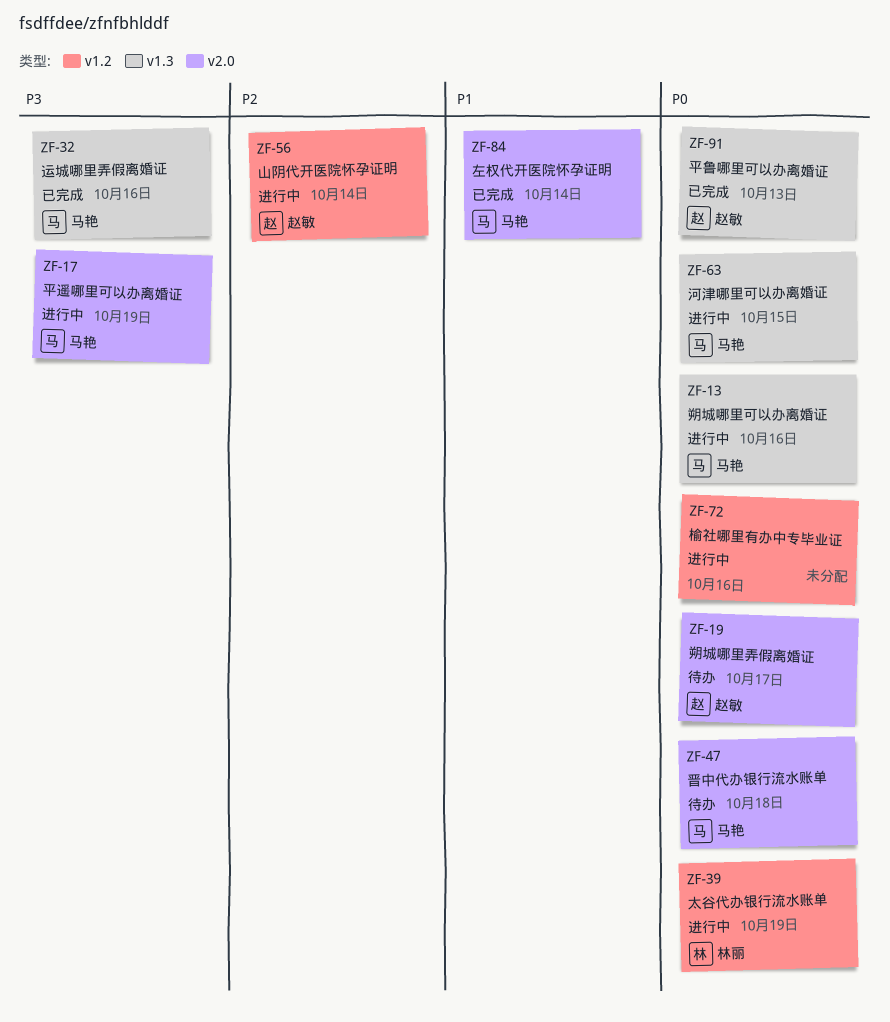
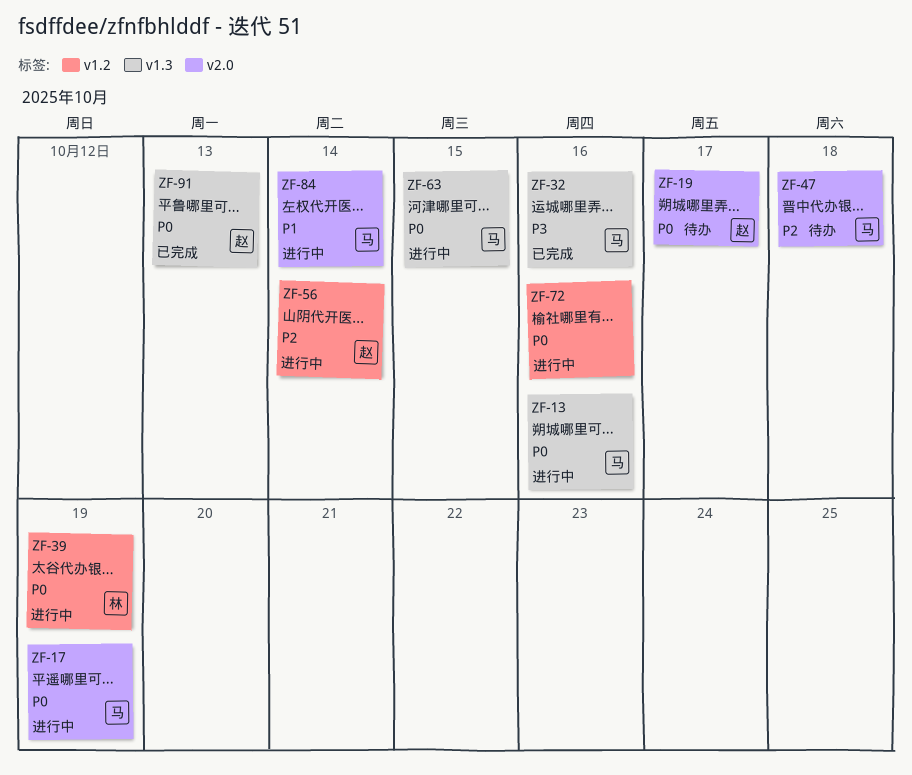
ZF-17, priority: P3 -> P0
ZF-47, priority: P0 -> P2
ZF-84, status: 已完成 -> 进行中

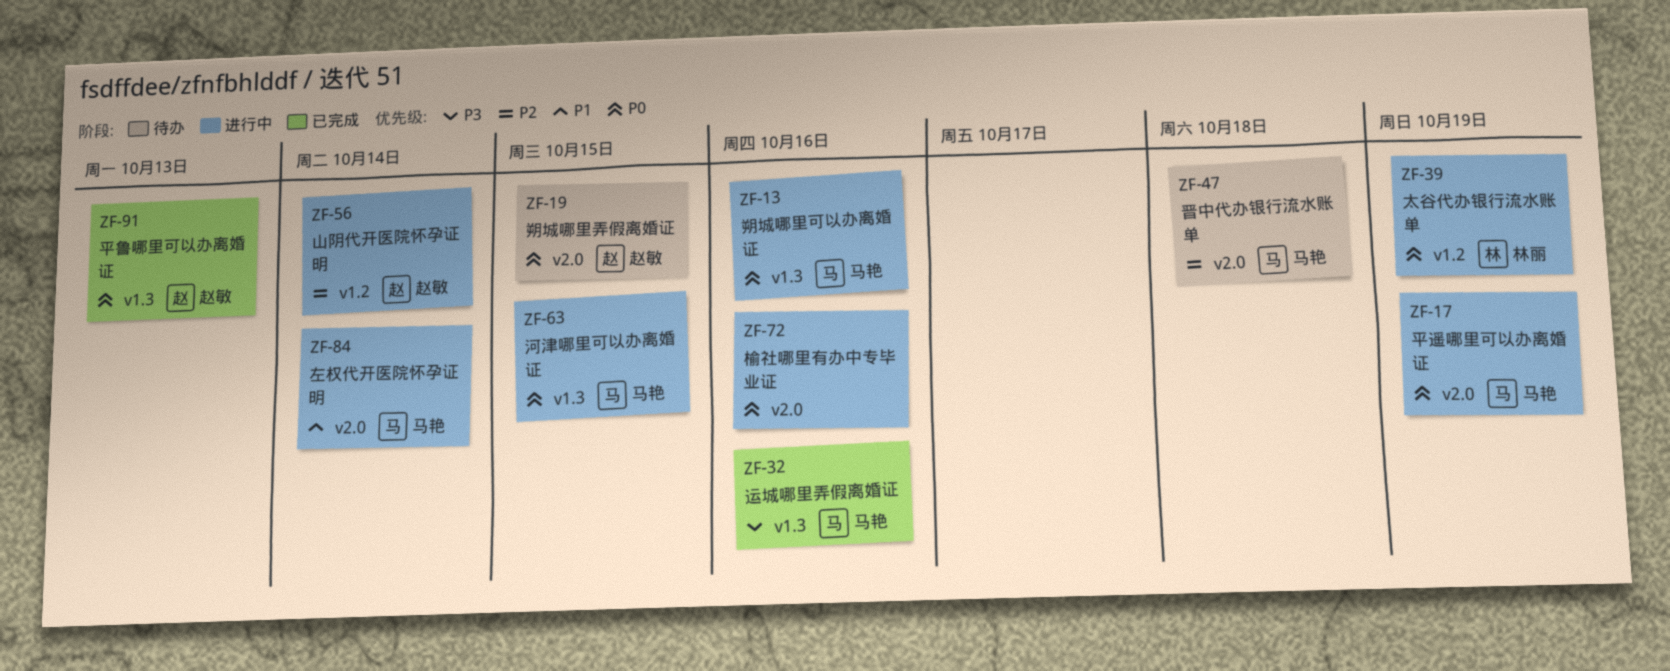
ZF-19, due: Oct 17 -> Oct 15
ZF-72, label: v1.2 -> v2.0

